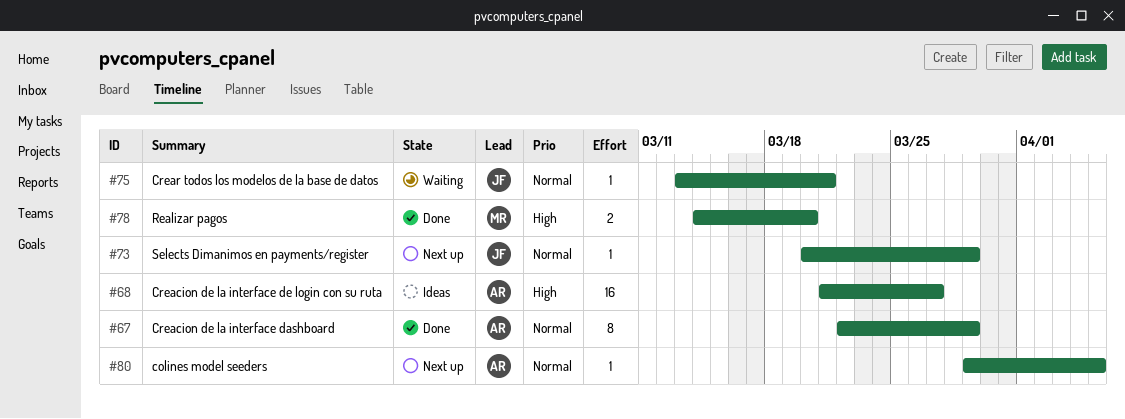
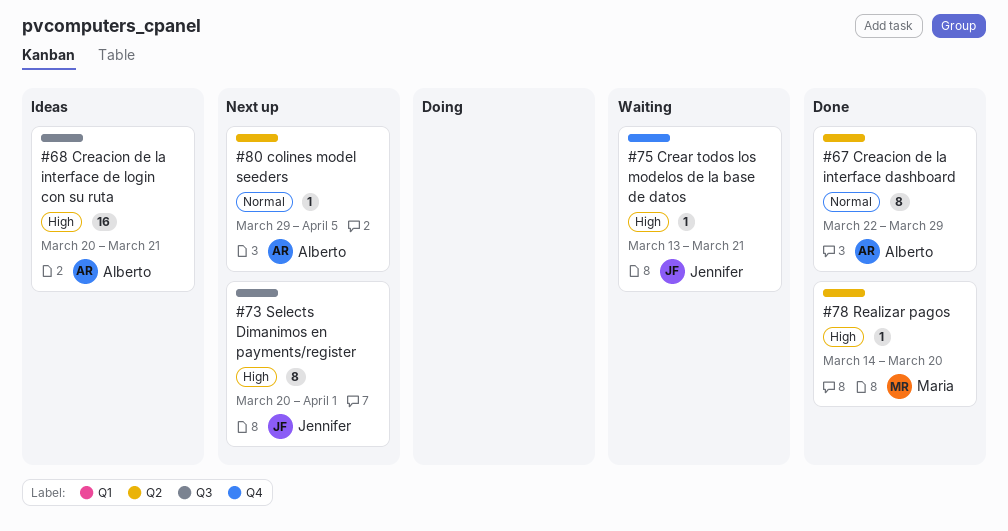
#68, start: Mar 21 -> Mar 20
#68, due: Mar 27 -> Mar 21
#73, priority: Normal -> High
#73, estimate: 1 -> 8
#73, due: Mar 29 -> Apr 1
#75, priority: Normal -> High
#78, estimate: 2 -> 1

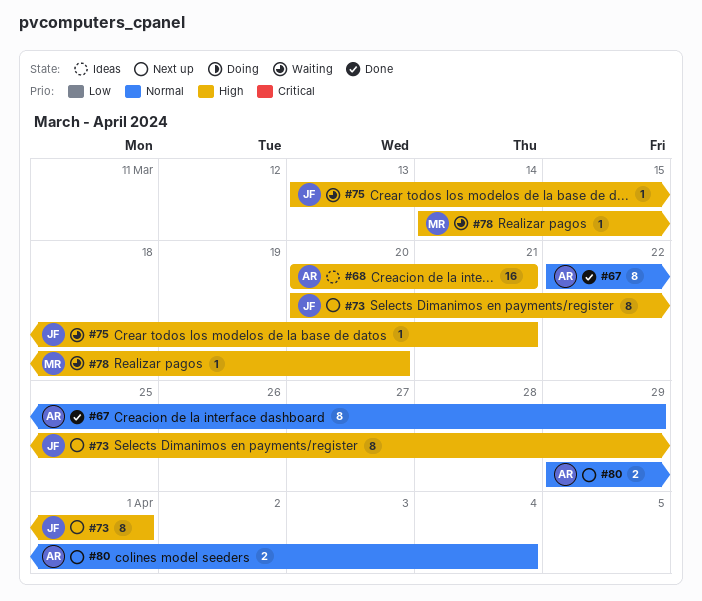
#78, status: Done -> Waiting
#80, estimate: 1 -> 2
#80, due: Apr 5 -> Apr 4

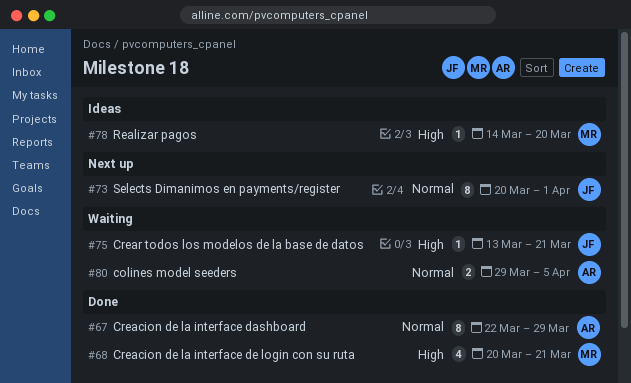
#68, status: Ideas -> Done
#68, owner: AR -> MR
#68, estimate: 16 -> 4
#73, priority: High -> Normal
#78, status: Waiting -> Ideas
#80, status: Next up -> Waiting
#80, due: Apr 4 -> Apr 5

